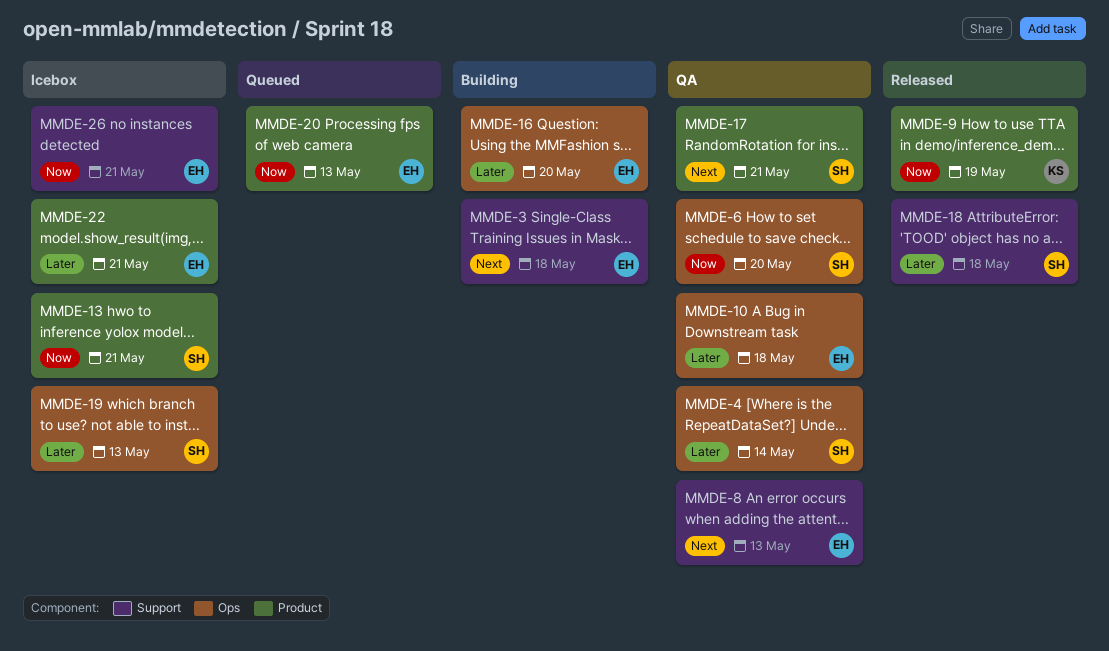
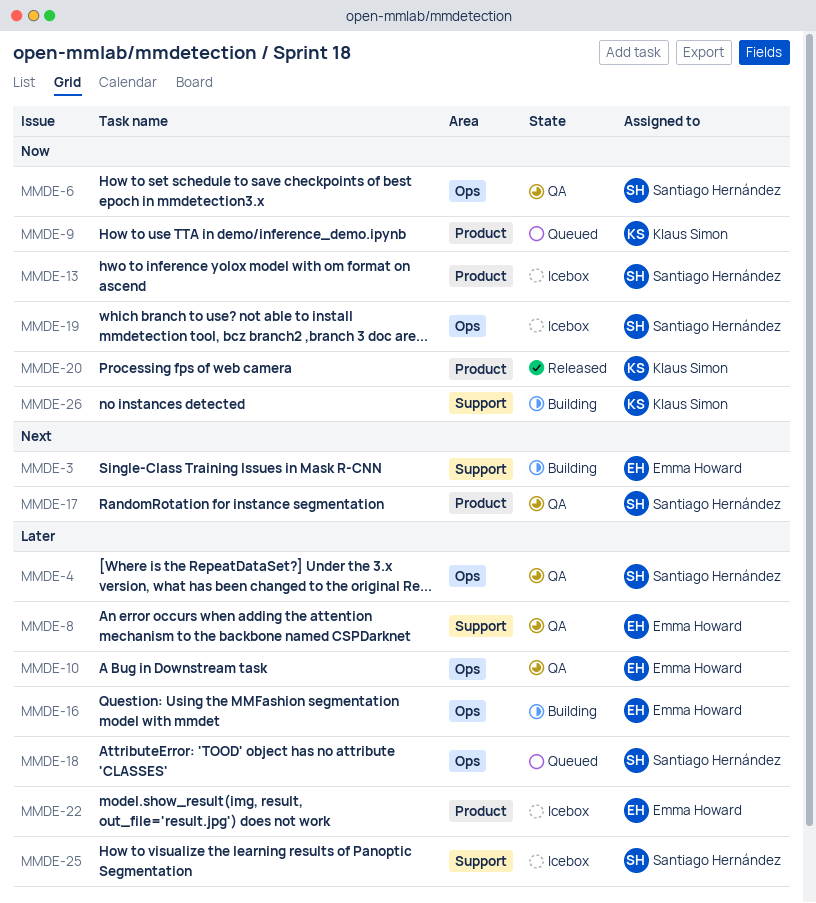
MMDE-8, priority: Next -> Later
MMDE-9, status: Released -> Queued
MMDE-18, status: Released -> Queued
MMDE-18, label: Support -> Ops
MMDE-19, priority: Later -> Now
MMDE-20, status: Queued -> Released
MMDE-20, owner: Emma Howard -> Klaus Simon
MMDE-25: none -> present
MMDE-26, status: Icebox -> Building
MMDE-26, owner: Emma Howard -> Klaus Simon

